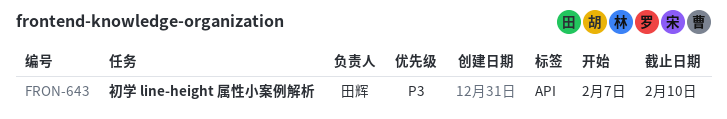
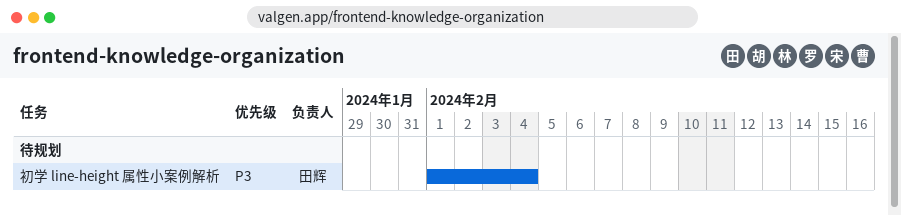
初学 line-height 属性小案例解析, start: Feb 7 -> Feb 1
初学 line-height 属性小案例解析, due: Feb 10 -> Feb 4

